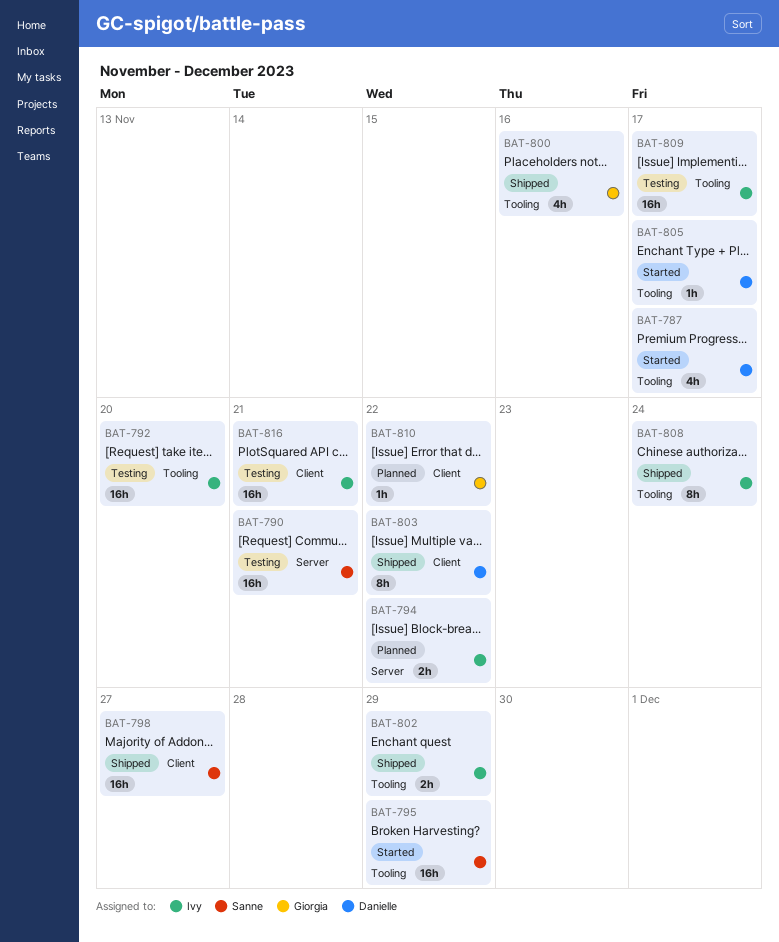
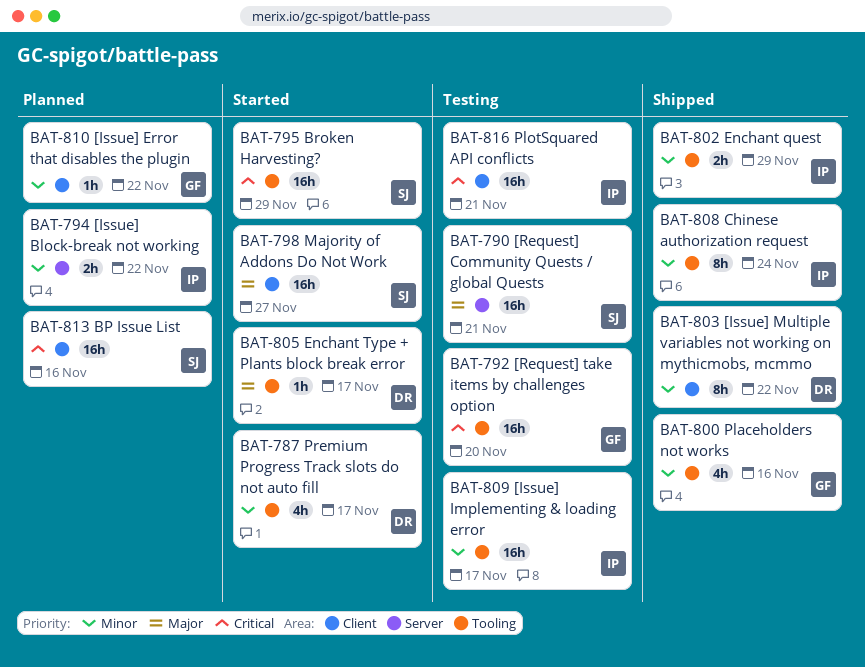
BAT-792, owner: Ivy -> Giorgia
BAT-798, status: Shipped -> Started
BAT-813: none -> present

